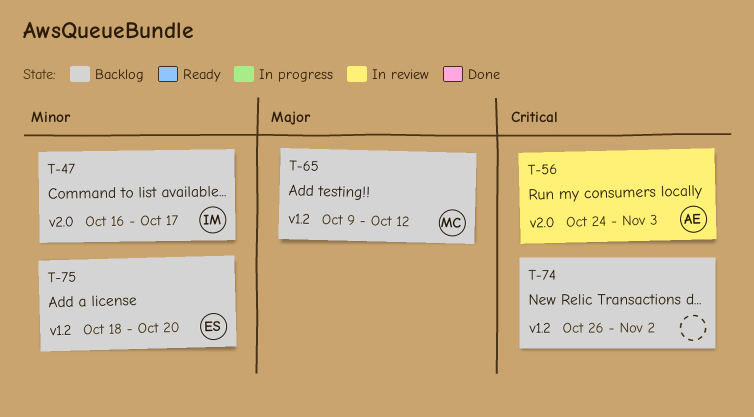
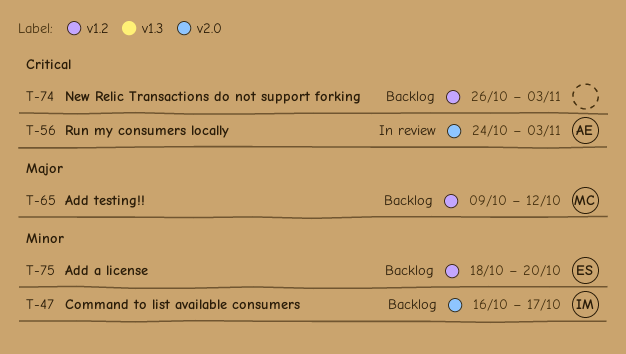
T-74, due: Nov 2 -> Nov 3

